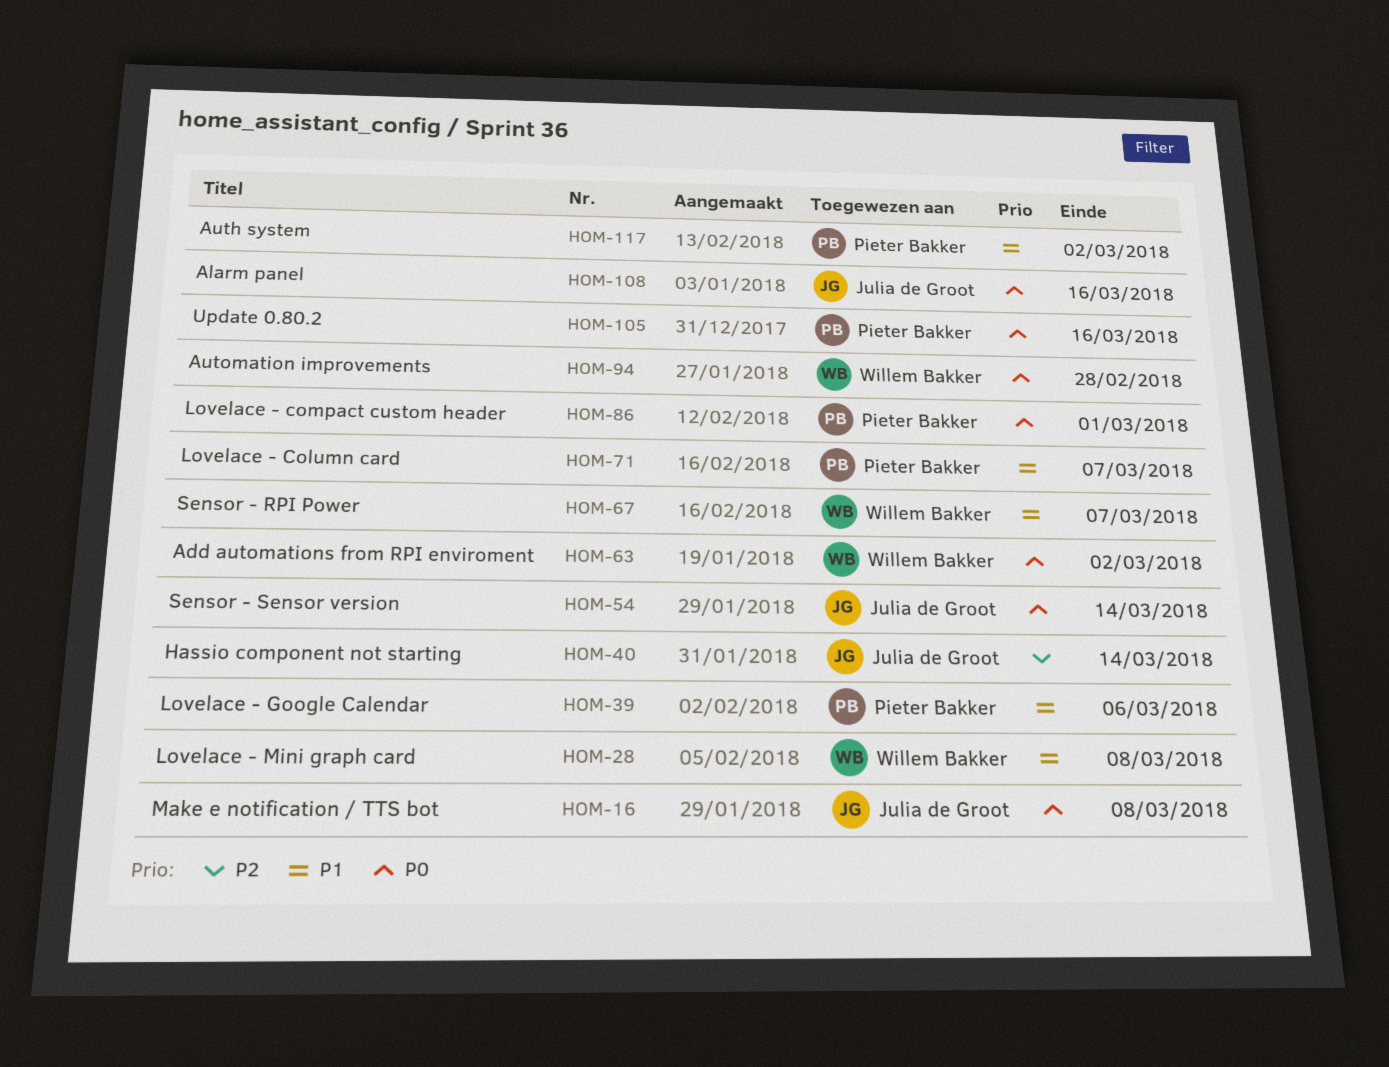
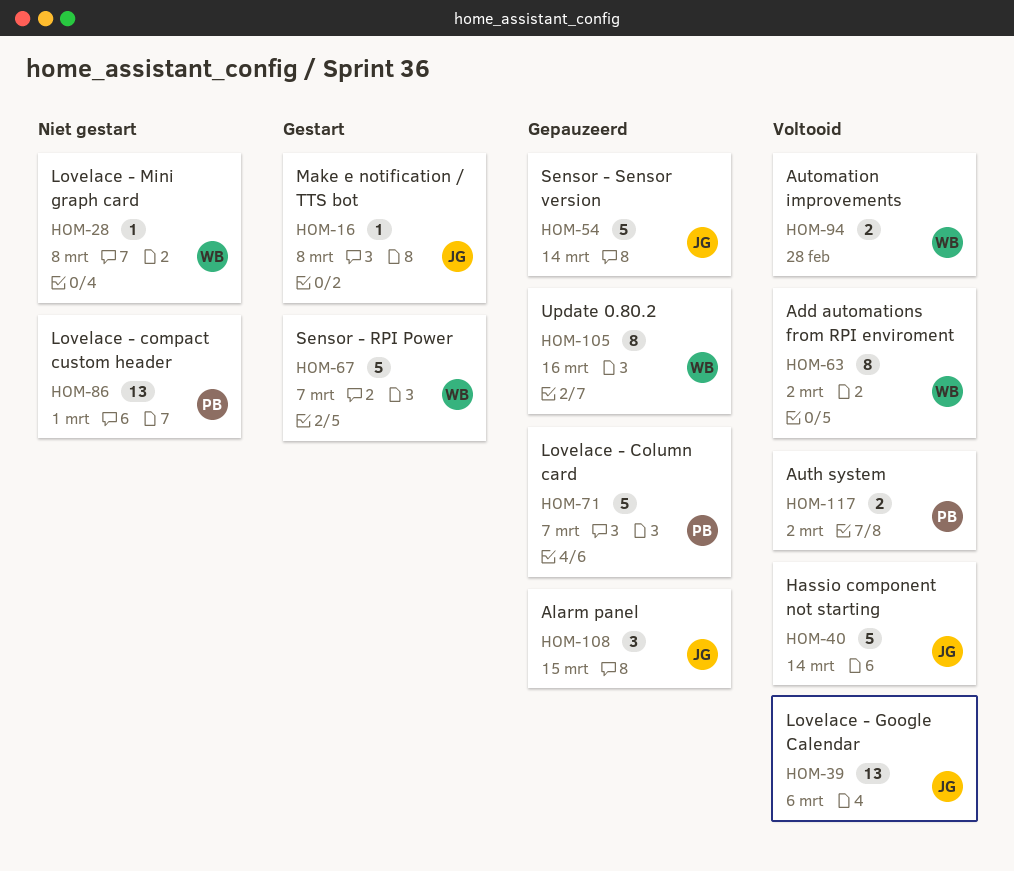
HOM-39, owner: Pieter Bakker -> Julia de Groot
HOM-105, owner: Pieter Bakker -> Willem Bakker
HOM-108, due: Mar 16 -> Mar 15

